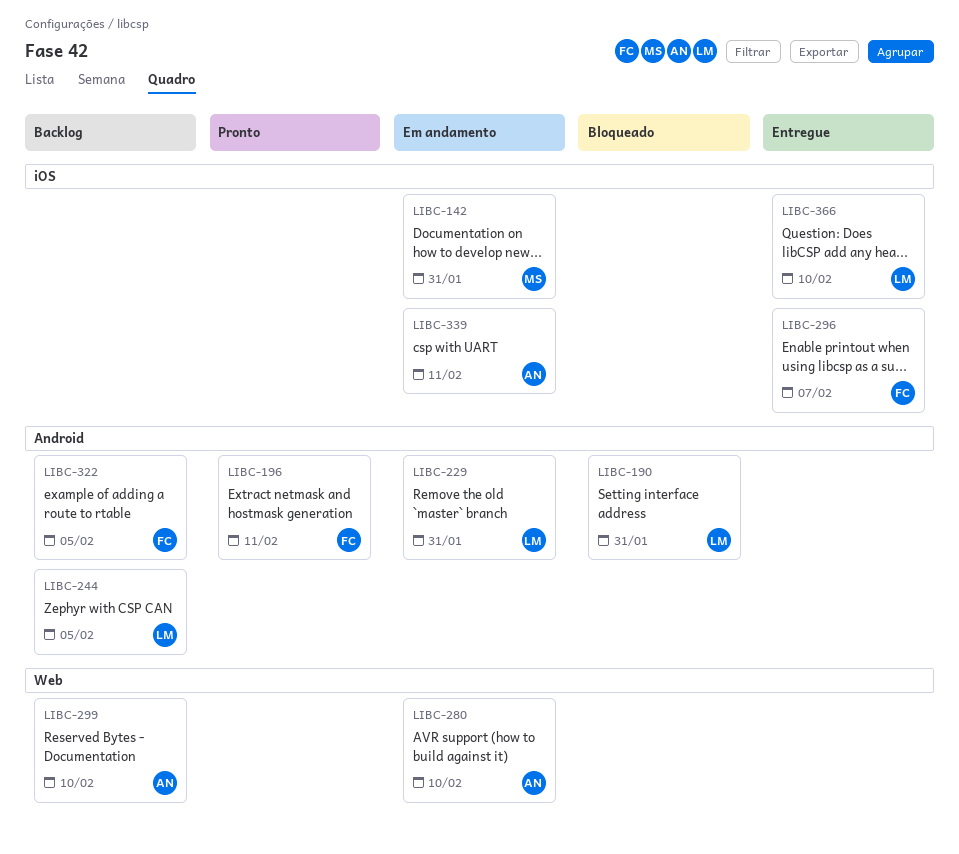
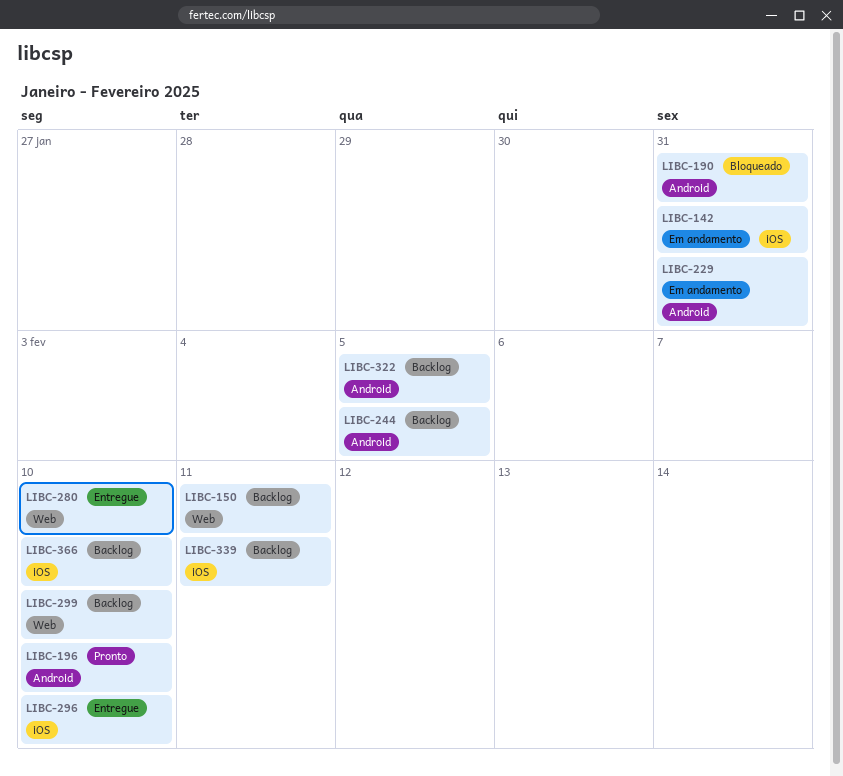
LIBC-150: none -> present
LIBC-196, due: Feb 11 -> Feb 10
LIBC-280, status: Em andamento -> Entregue
LIBC-296, due: Feb 7 -> Feb 10
LIBC-339, status: Em andamento -> Backlog
LIBC-366, status: Entregue -> Backlog

